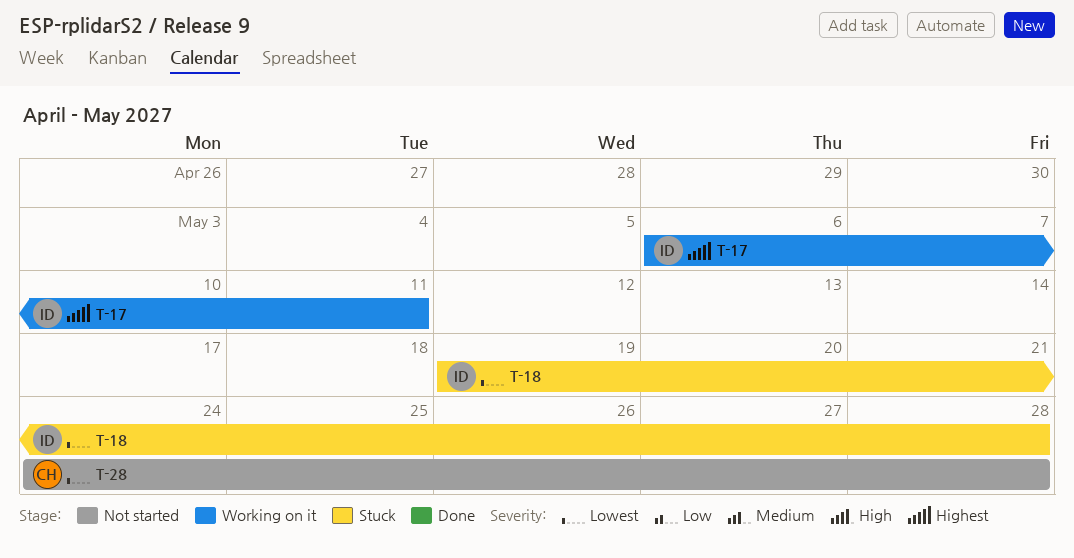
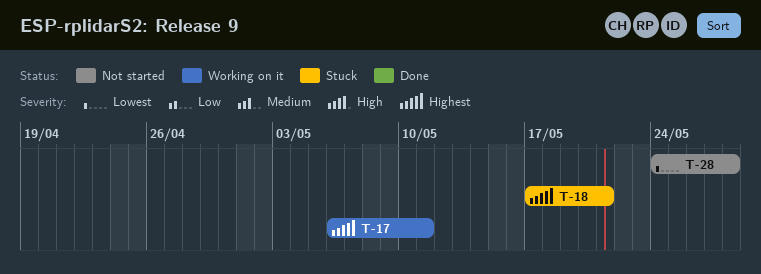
T-18, priority: Lowest -> Highest
T-18, start: May 19 -> May 17
T-18, due: May 28 -> May 21

